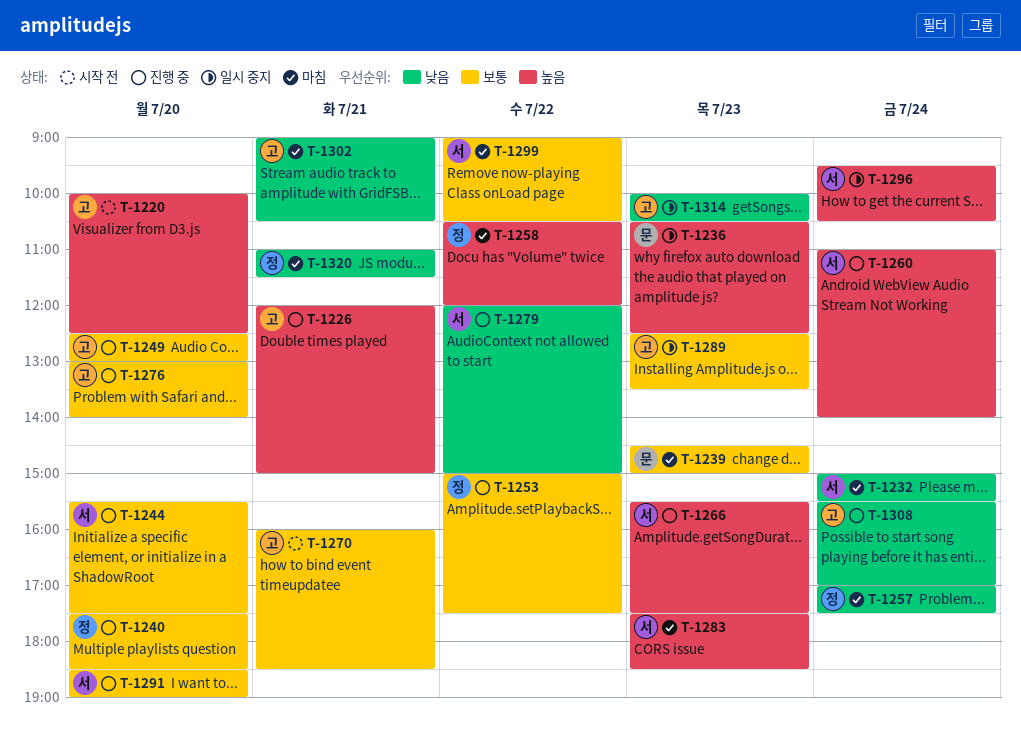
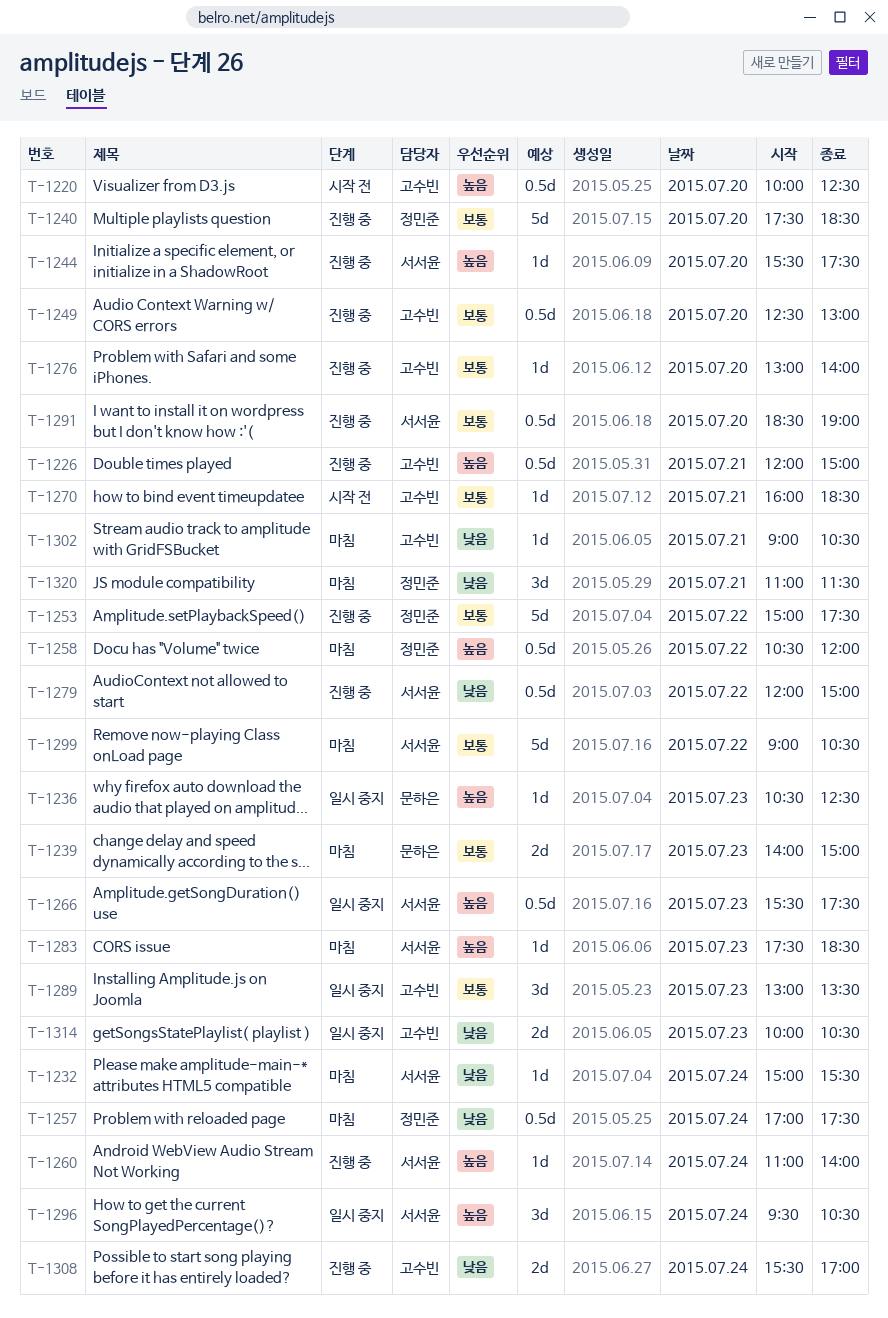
T-1239, begins: 14:30 -> 14:00
T-1244, priority: 보통 -> 높음
T-1266, status: 진행 중 -> 일시 중지
T-1289, begins: 12:30 -> 13:00

